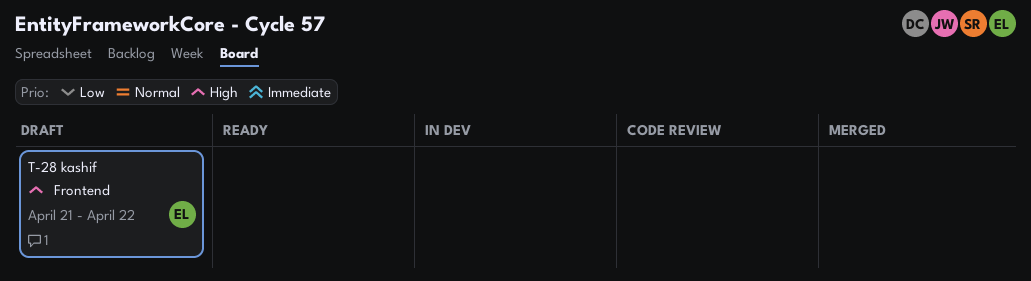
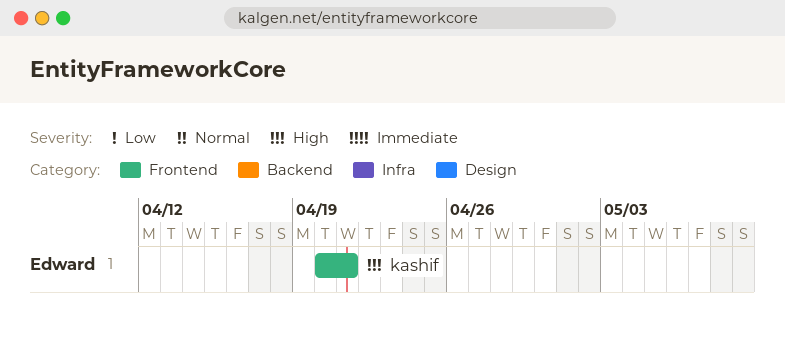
kashif, start: Apr 21 -> Apr 20
kashif, due: Apr 22 -> Apr 21

